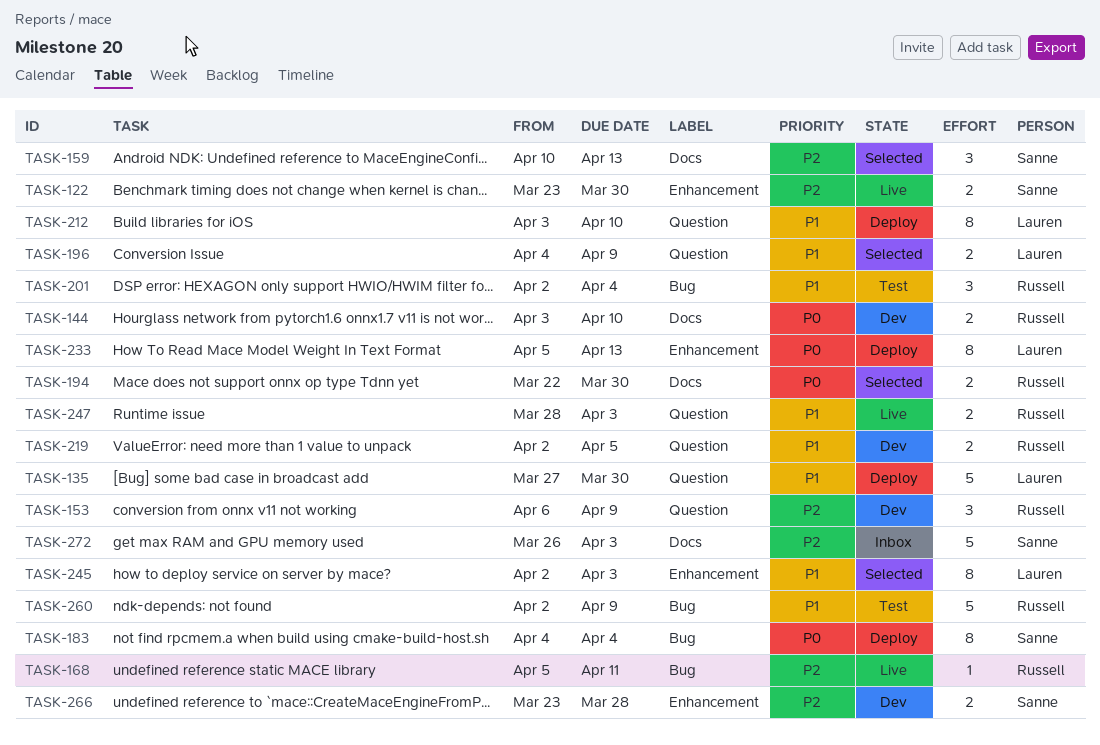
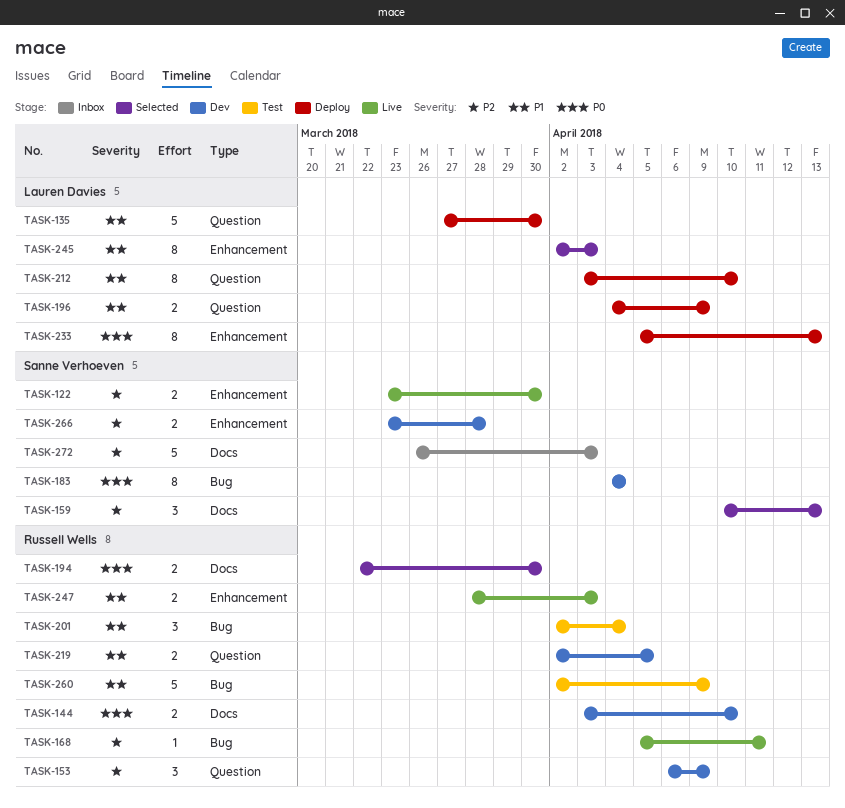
TASK-183, status: Deploy -> Dev
TASK-196, status: Selected -> Deploy
TASK-247, label: Question -> Enhancement

